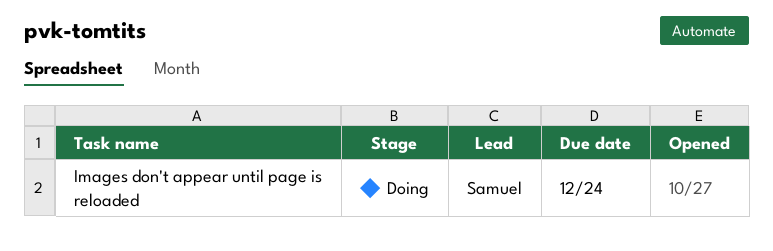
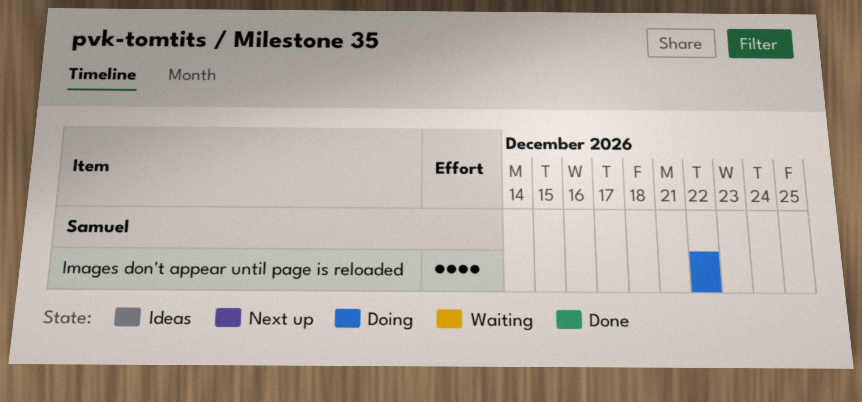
Images don't appear until page is reloaded, due: Dec 24 -> Dec 22

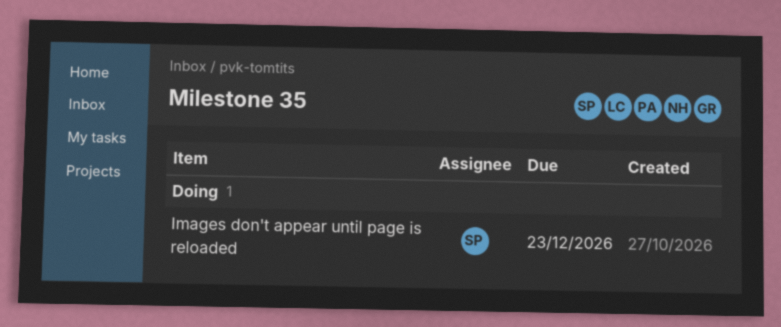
Images don't appear until page is reloaded, due: Dec 22 -> Dec 23

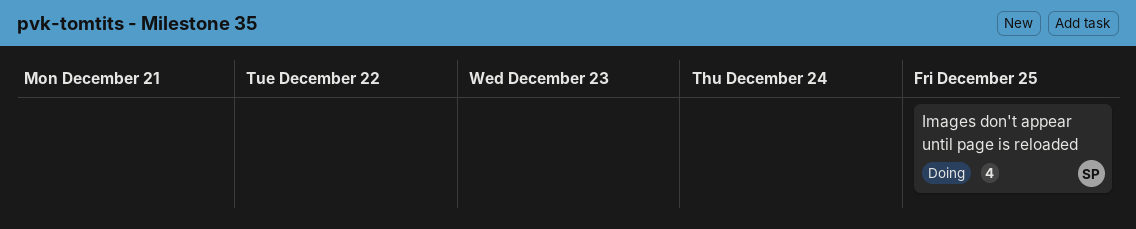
Images don't appear until page is reloaded, due: Dec 23 -> Dec 25

